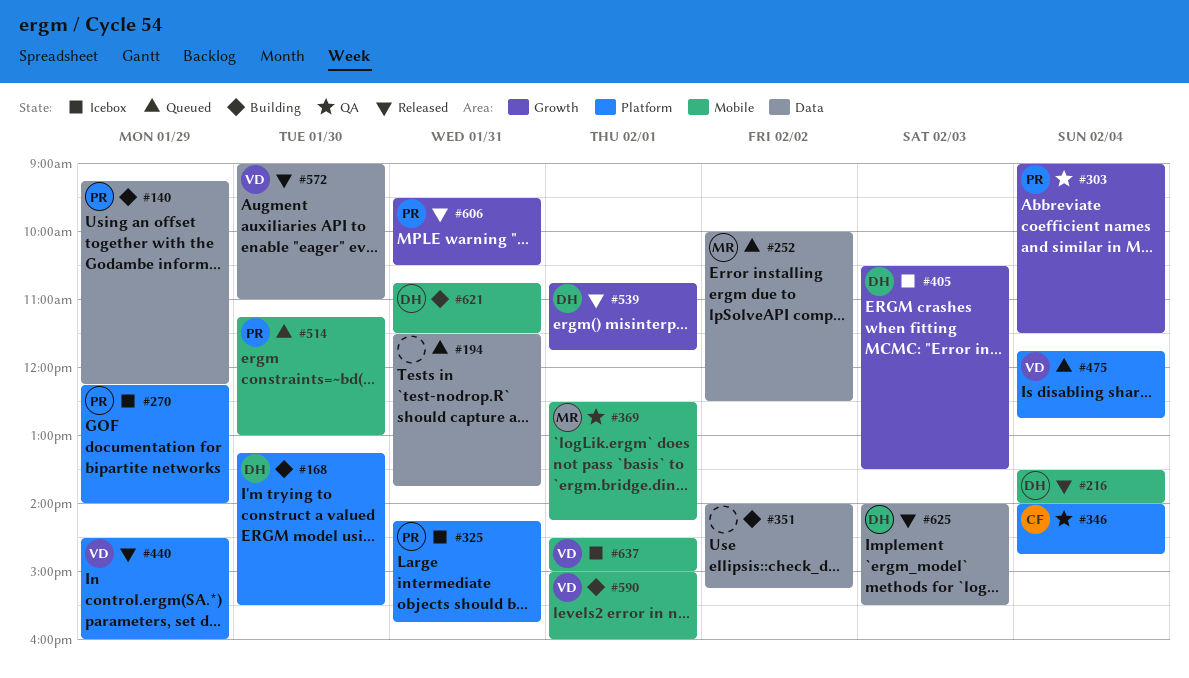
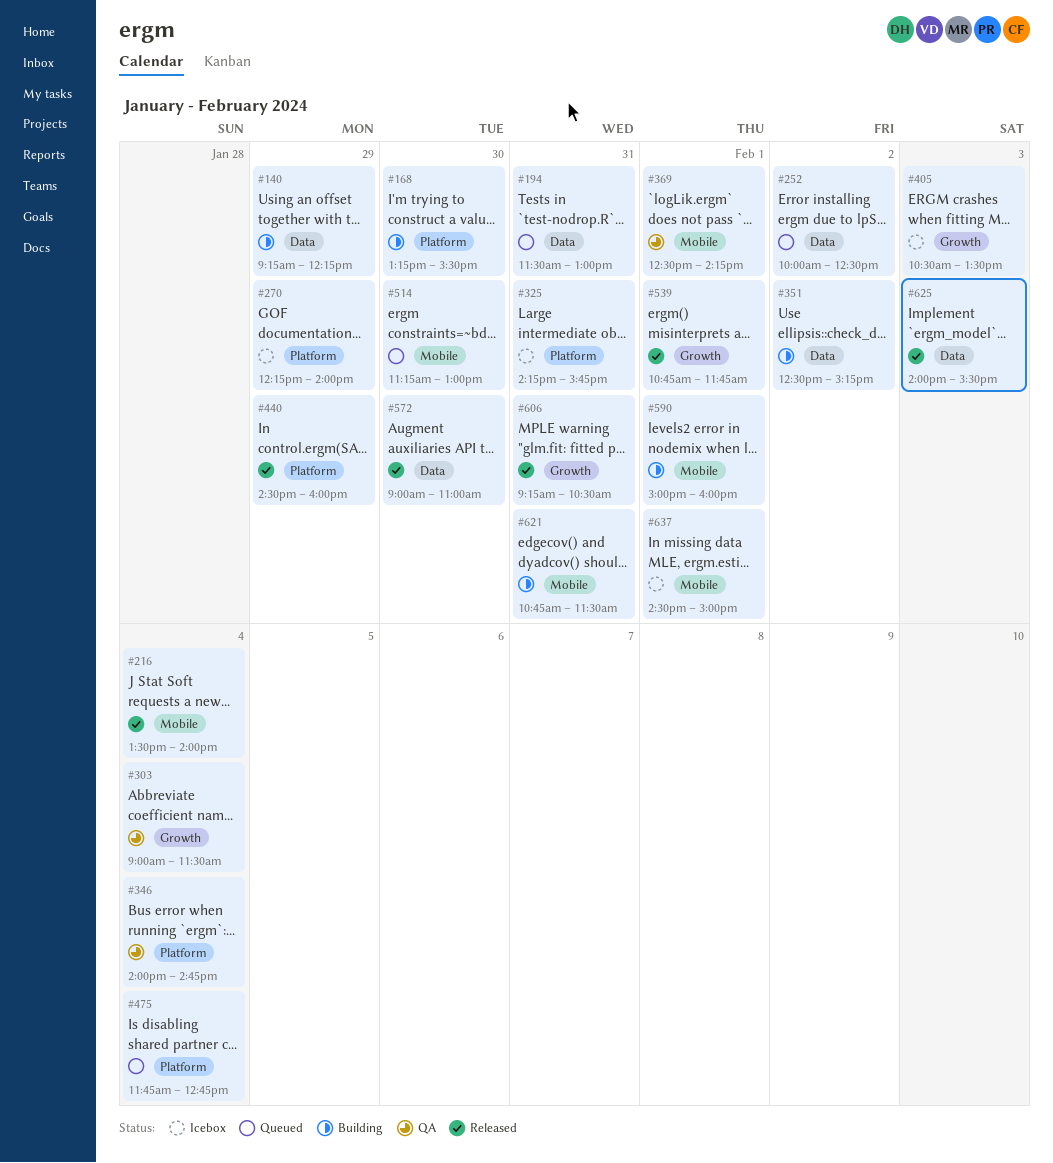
#194, ends: 13:45 -> 13:00
#351, begins: 14:00 -> 12:30
#606, begins: 09:30 -> 09:15

